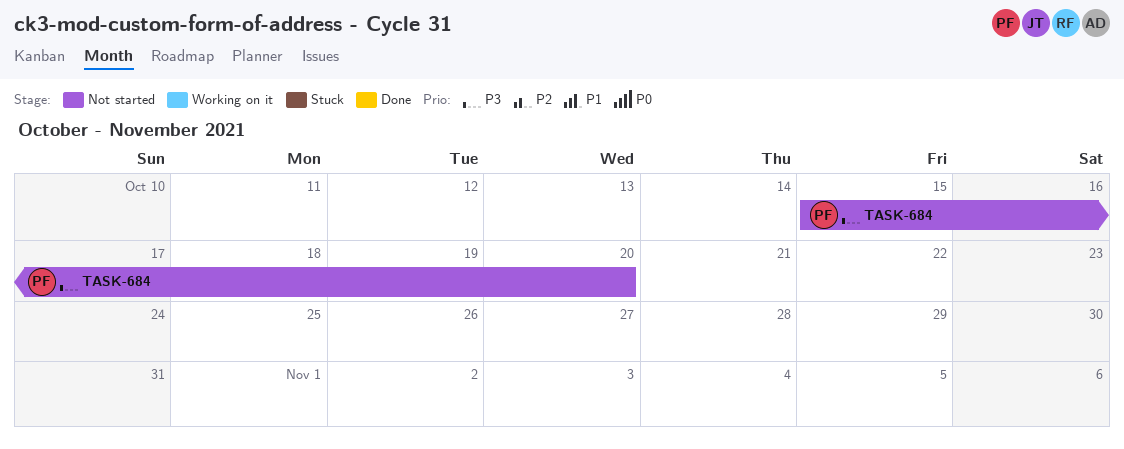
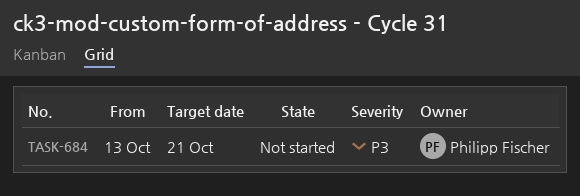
TASK-684, start: Oct 15 -> Oct 13
TASK-684, due: Oct 20 -> Oct 21

